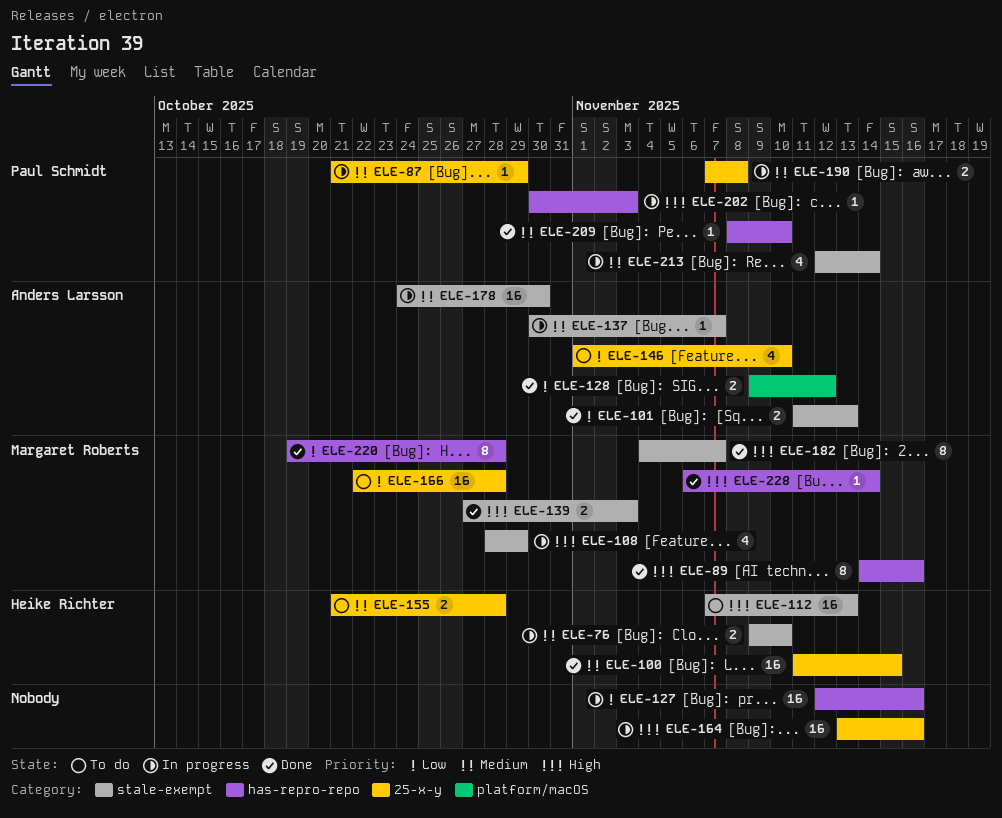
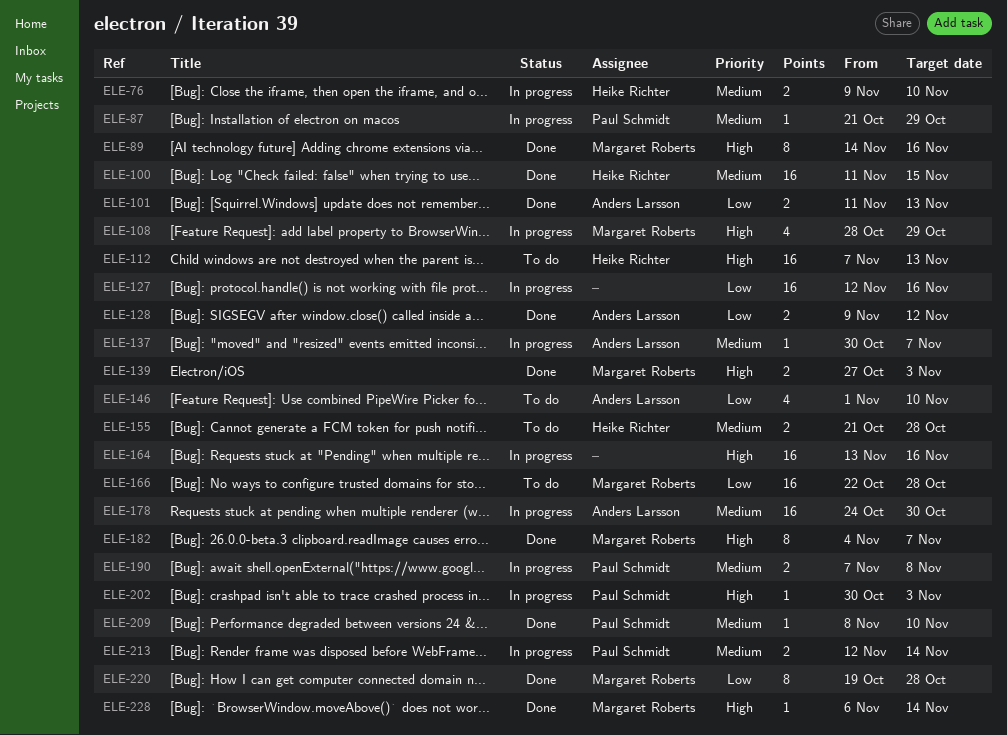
ELE-213, estimate: 4 -> 2

